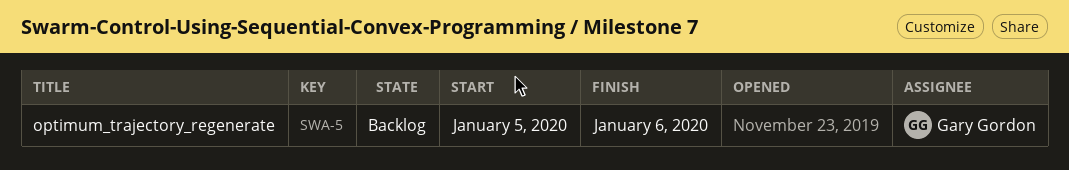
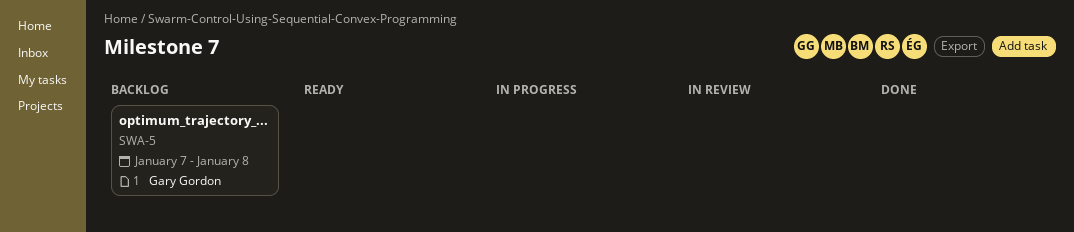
SWA-5, start: Jan 5 -> Jan 7
SWA-5, due: Jan 6 -> Jan 8

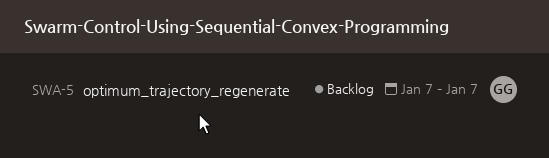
SWA-5, due: Jan 8 -> Jan 7

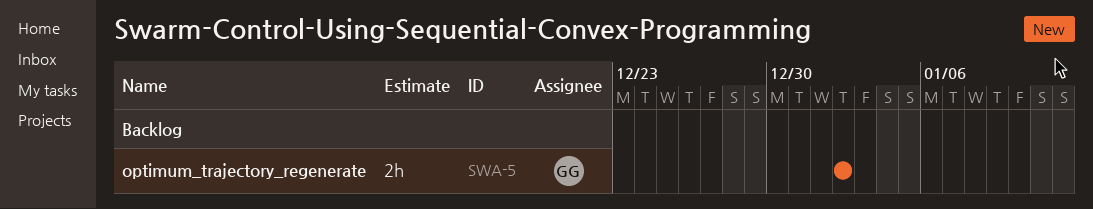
SWA-5, start: Jan 7 -> Jan 2
SWA-5, due: Jan 7 -> Jan 2

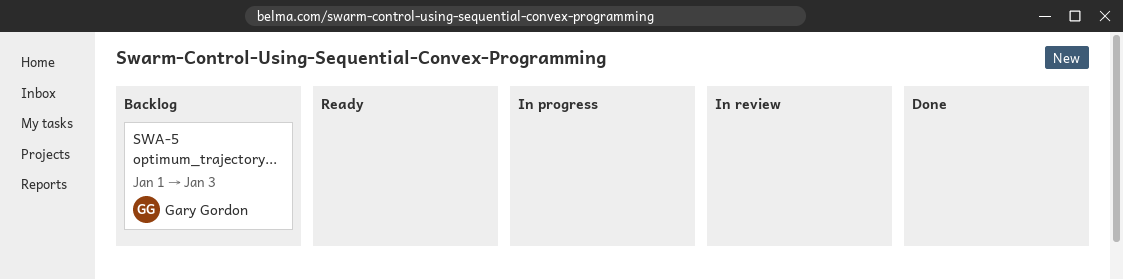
SWA-5, start: Jan 2 -> Jan 1
SWA-5, due: Jan 2 -> Jan 3

